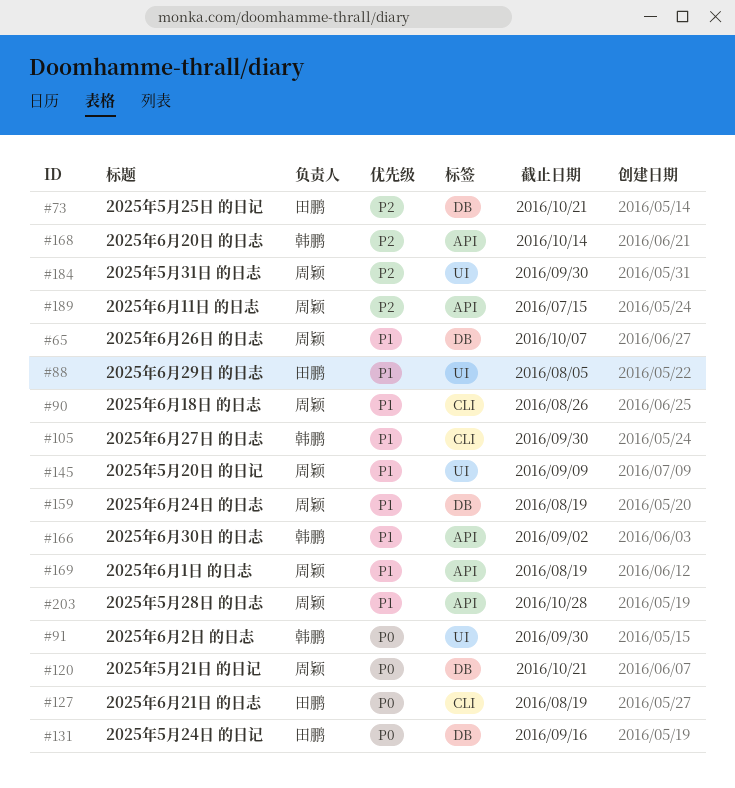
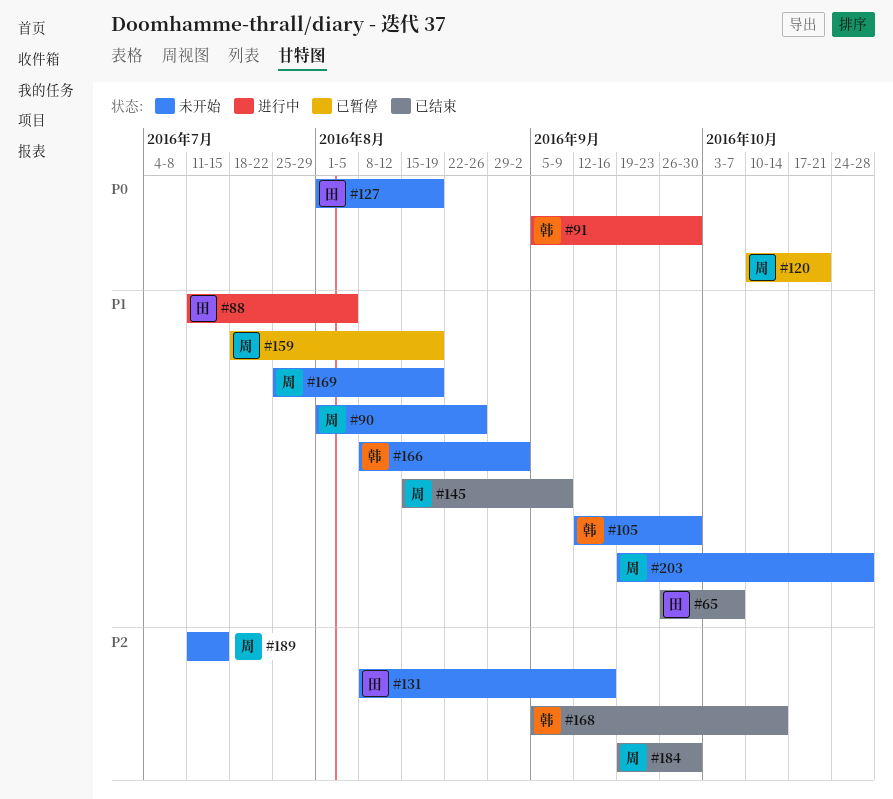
#65, owner: 周颖 -> 田鹏
#73: present -> none
#131, priority: P0 -> P2

